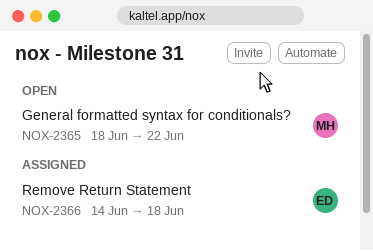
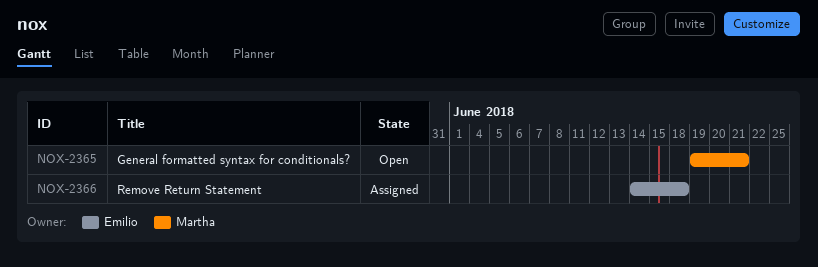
NOX-2365, start: Jun 18 -> Jun 19
NOX-2365, due: Jun 22 -> Jun 21

